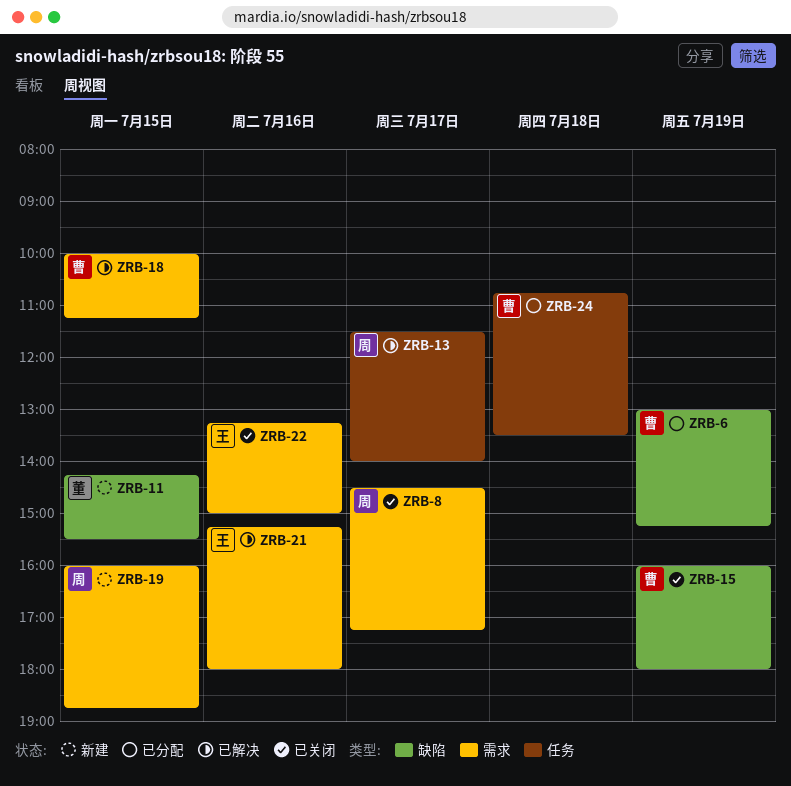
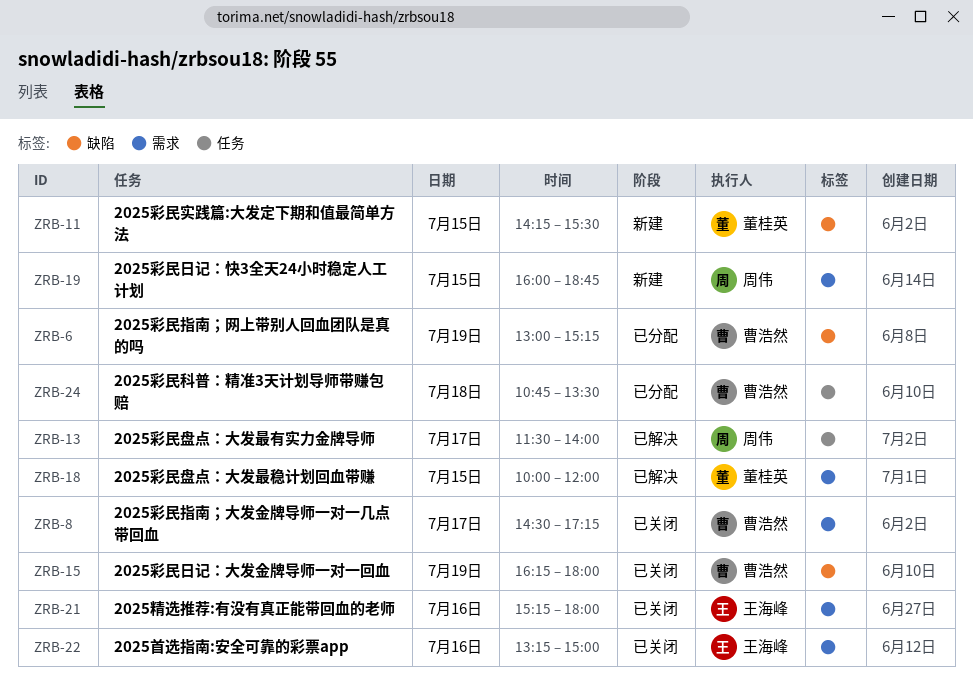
ZRB-8, owner: 周伟 -> 曹浩然
ZRB-15, begins: 16:00 -> 16:15
ZRB-18, owner: 曹浩然 -> 董桂英
ZRB-18, ends: 11:15 -> 12:00
ZRB-21, status: 已解决 -> 已关闭

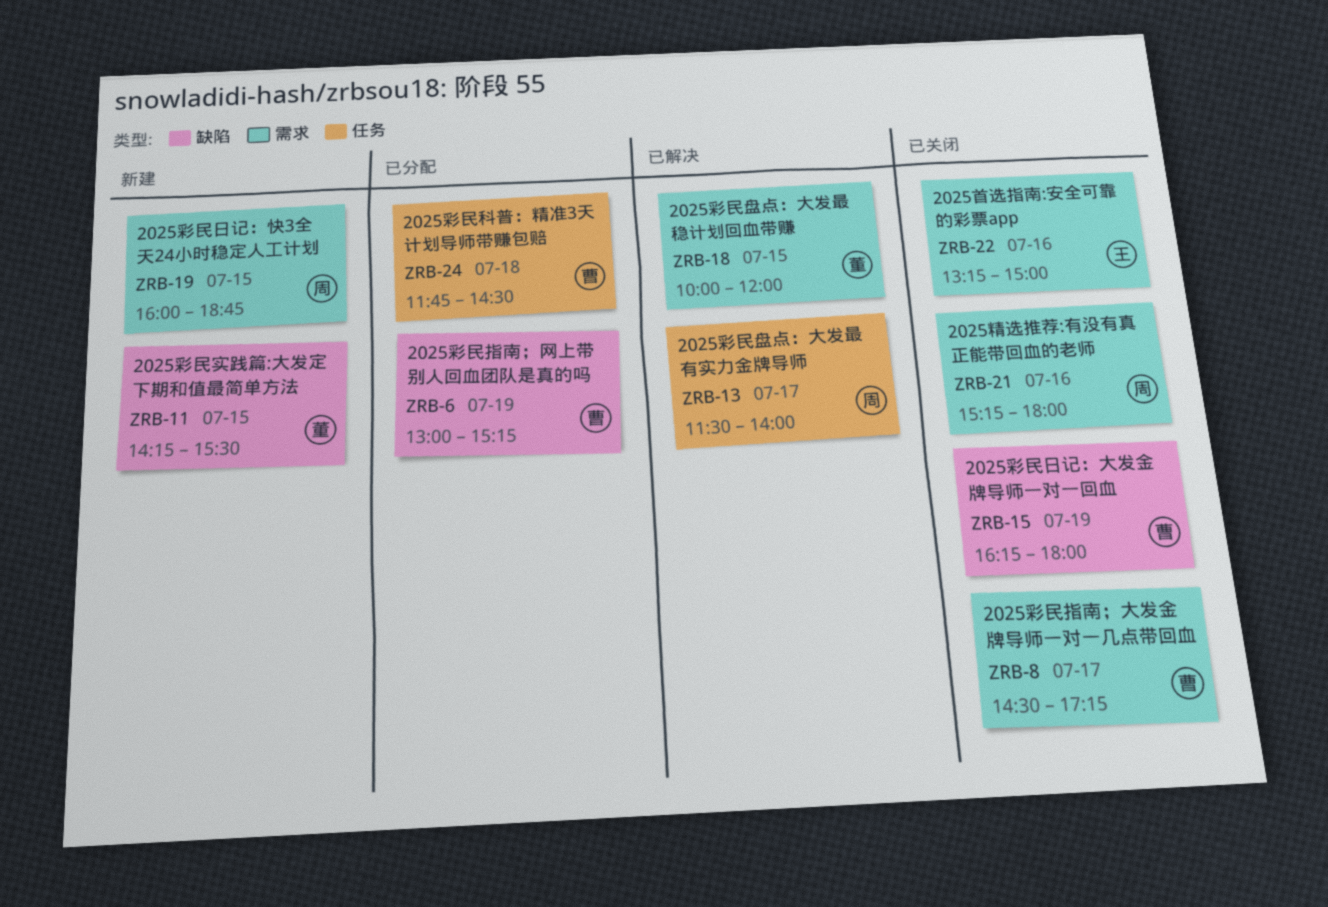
ZRB-21, owner: 王海峰 -> 周伟
ZRB-24, begins: 10:45 -> 11:45
ZRB-24, ends: 13:30 -> 14:30

